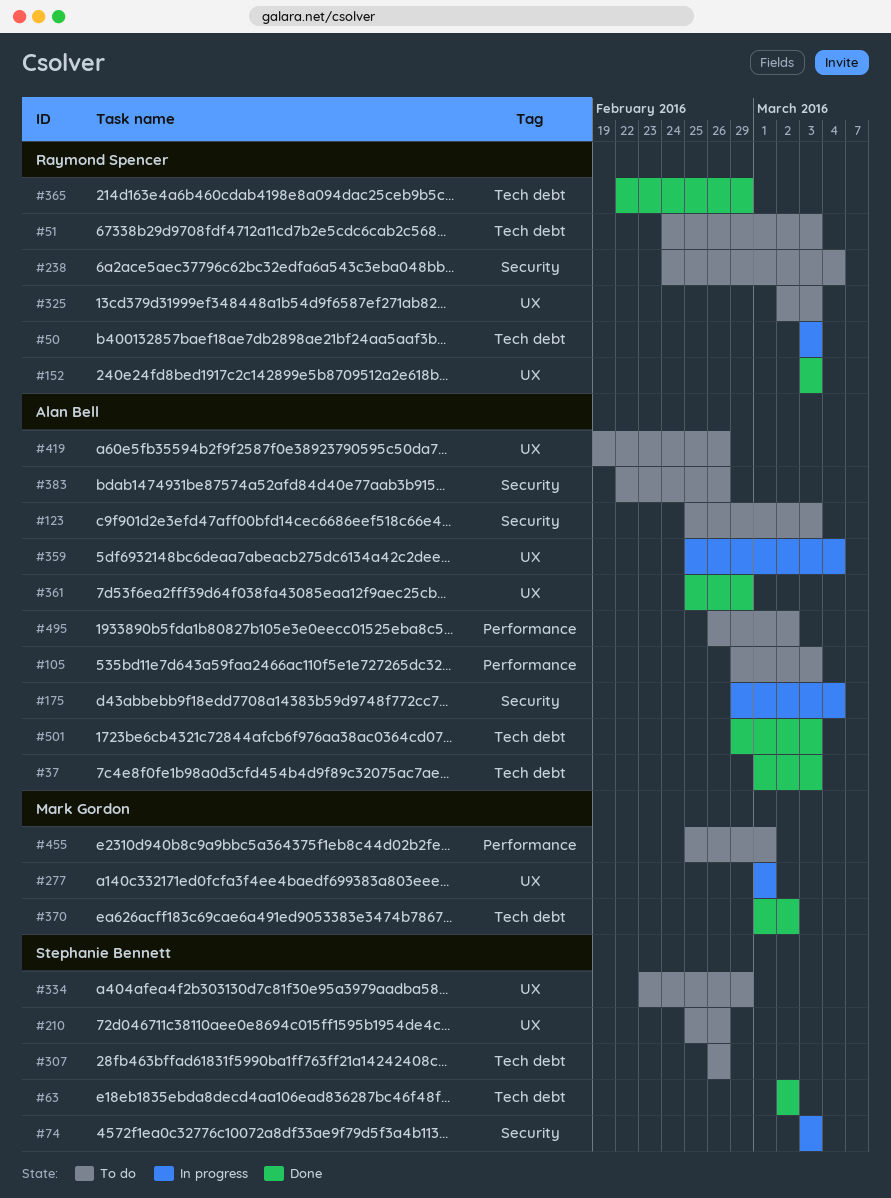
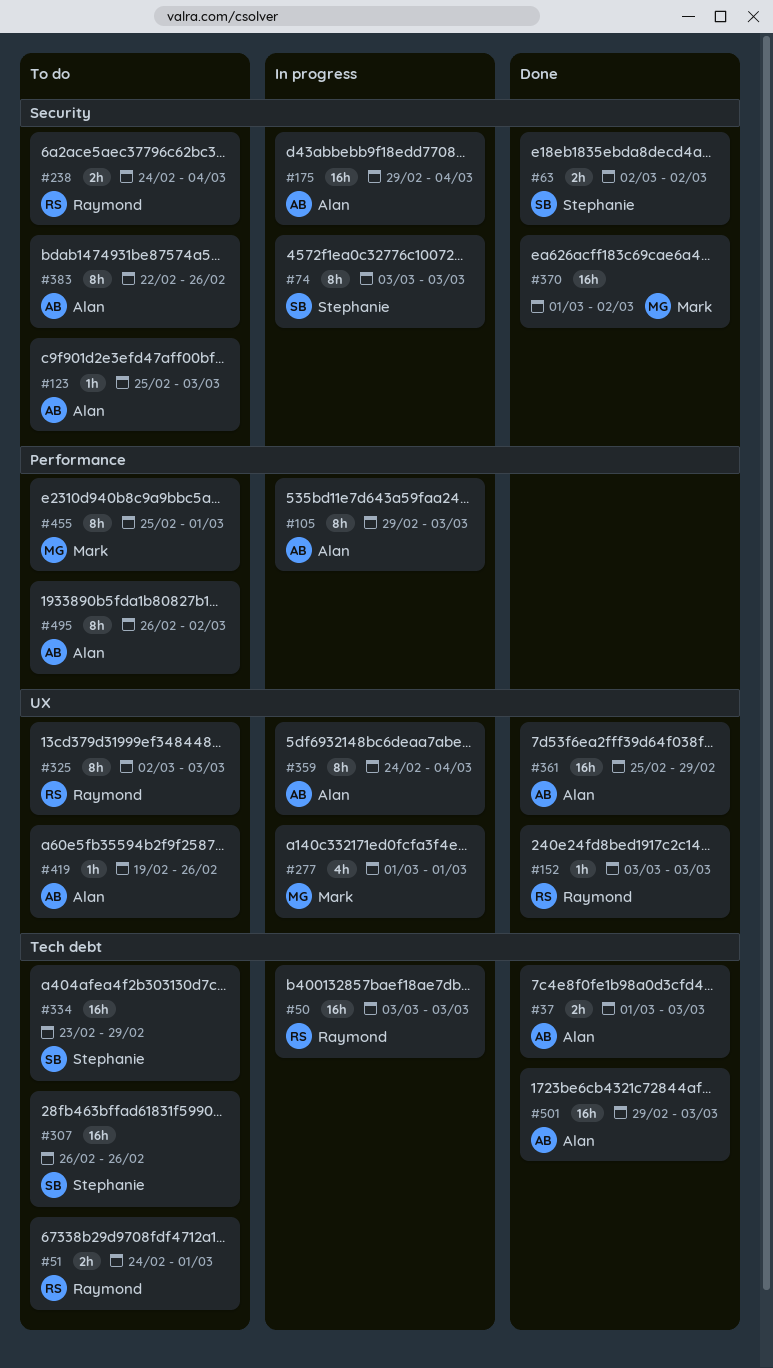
#51, due: Mar 3 -> Mar 1
#63, label: Tech debt -> Security
#105, status: To do -> In progress
#210: present -> none
#334, label: UX -> Tech debt
#359, start: Feb 25 -> Feb 24
#365: present -> none
#370, label: Tech debt -> Security

